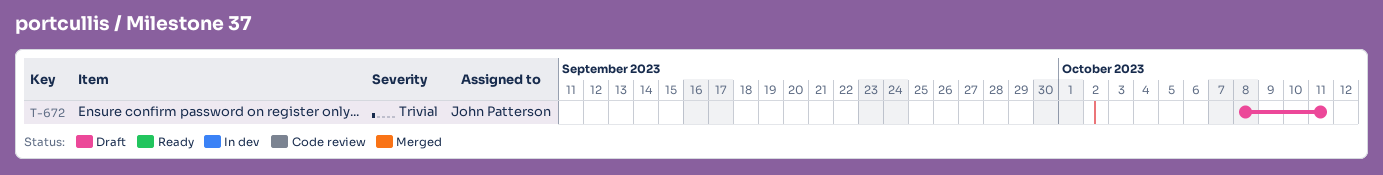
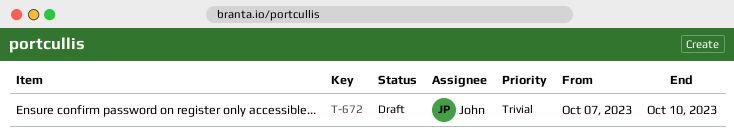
T-672, start: Oct 8 -> Oct 7
T-672, due: Oct 11 -> Oct 10

